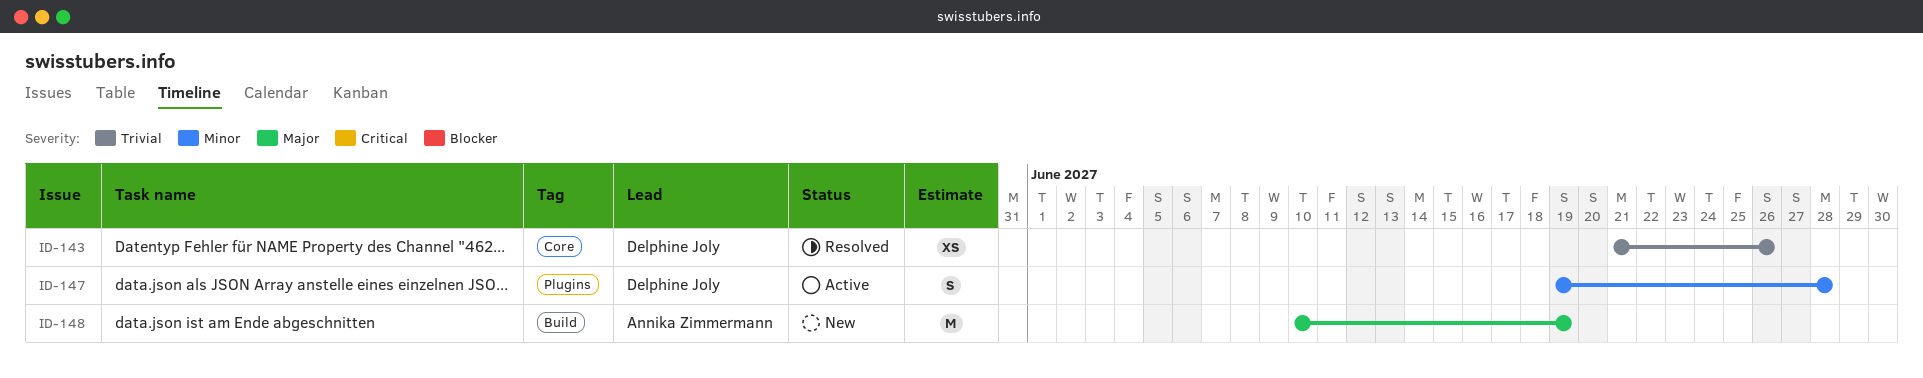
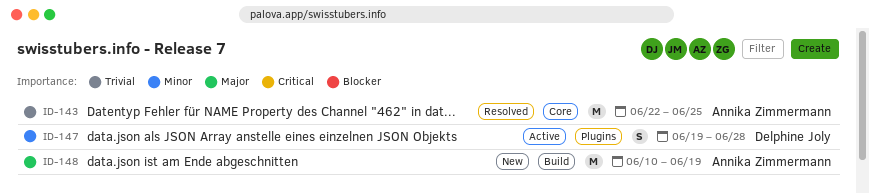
ID-143, owner: Delphine Joly -> Annika Zimmermann
ID-143, estimate: XS -> M
ID-143, start: Jun 21 -> Jun 22
ID-143, due: Jun 26 -> Jun 25

